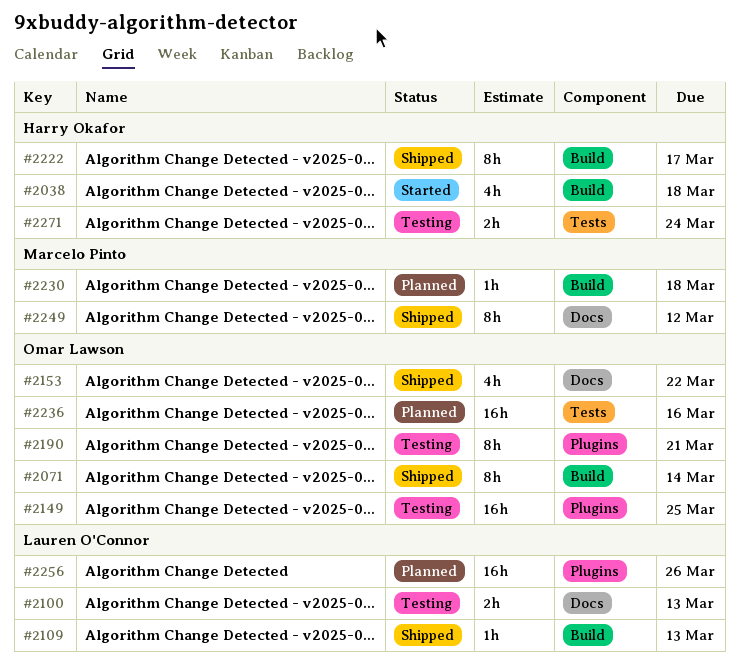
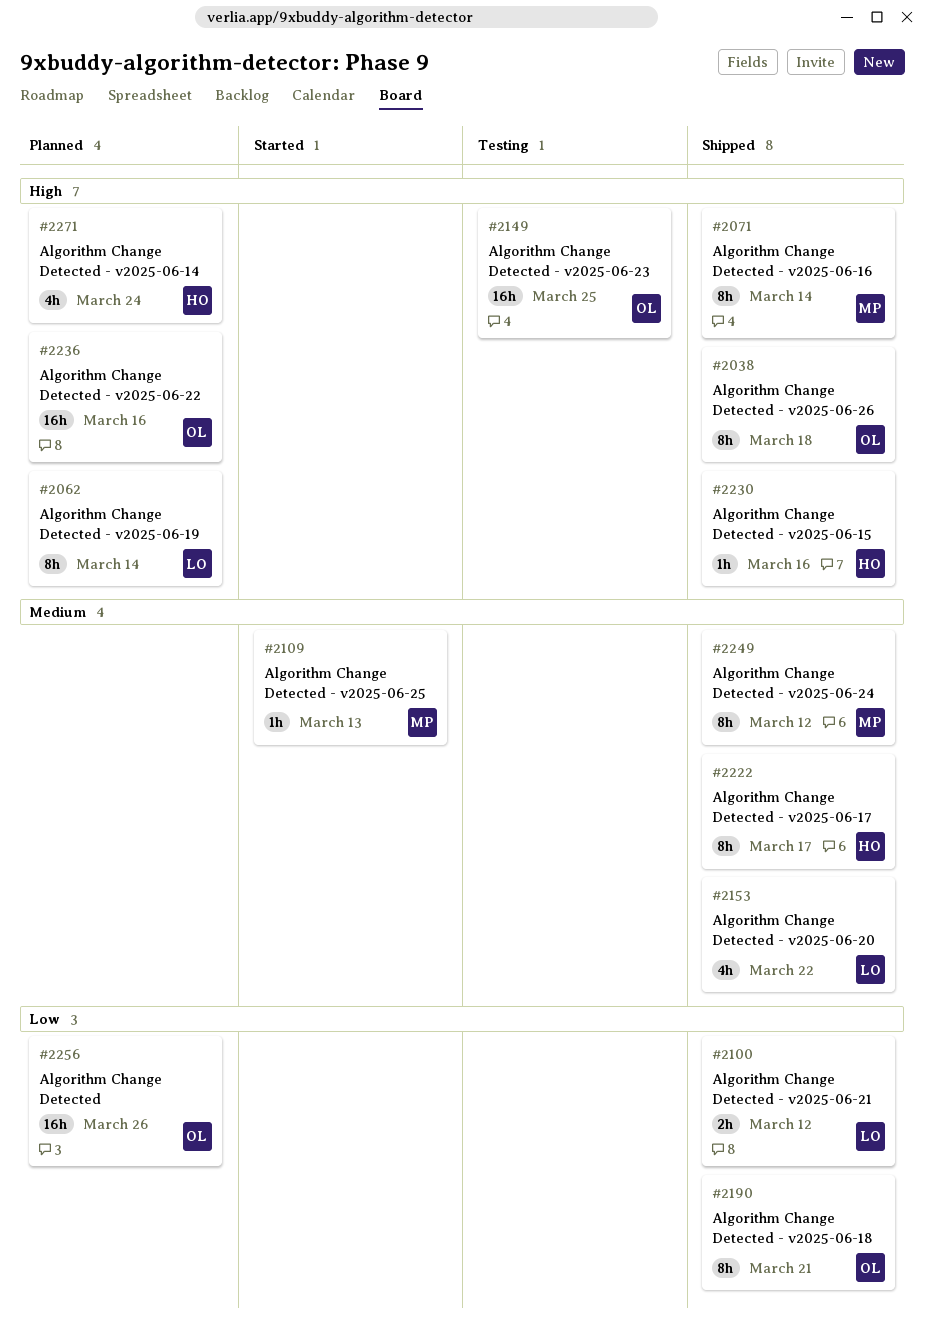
#2038, status: Started -> Shipped
#2038, owner: Harry Okafor -> Omar Lawson
#2038, estimate: 4h -> 8h
#2062: none -> present
#2071, owner: Omar Lawson -> Marcelo Pinto
#2100, status: Testing -> Shipped
#2100, due: Mar 13 -> Mar 12
#2109, status: Shipped -> Started
#2109, owner: Lauren O'Connor -> Marcelo Pinto
#2153, owner: Omar Lawson -> Lauren O'Connor
#2190, status: Testing -> Shipped
#2230, status: Planned -> Shipped
#2230, owner: Marcelo Pinto -> Harry Okafor
#2230, due: Mar 18 -> Mar 16
#2256, owner: Lauren O'Connor -> Omar Lawson
#2271, status: Testing -> Planned
#2271, estimate: 2h -> 4h

